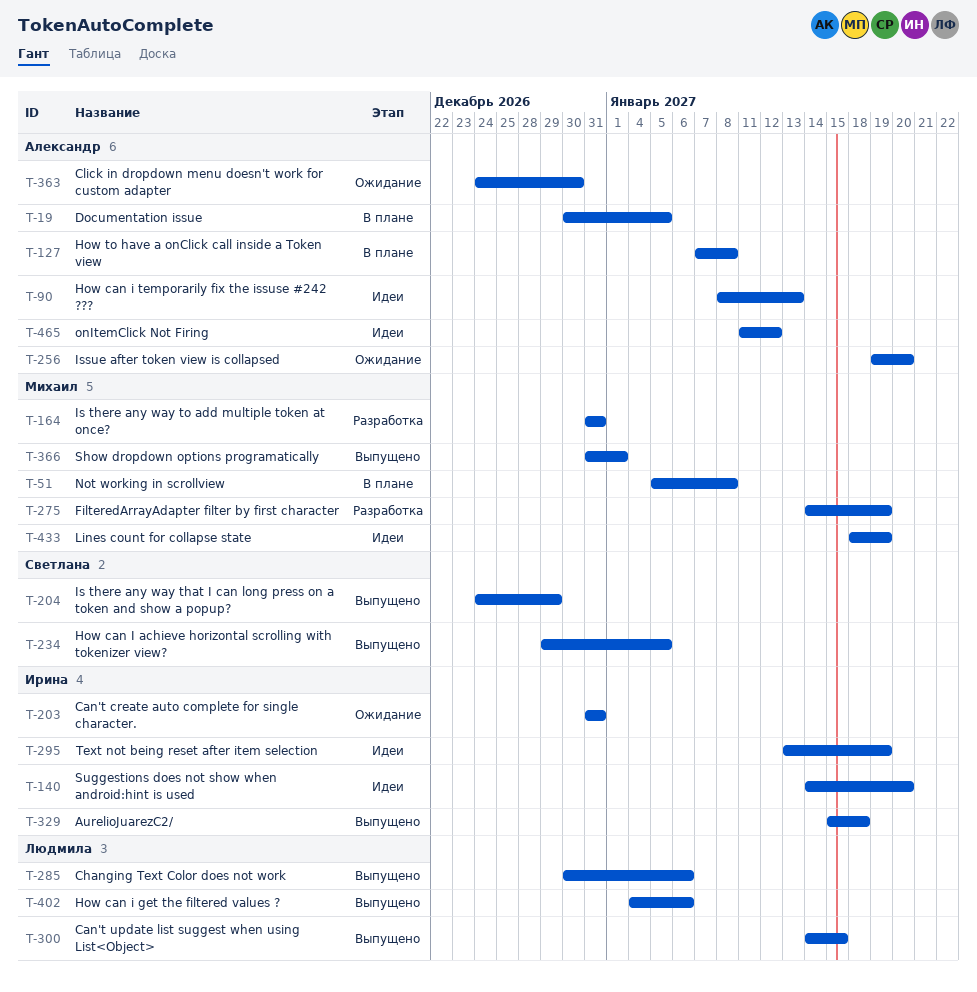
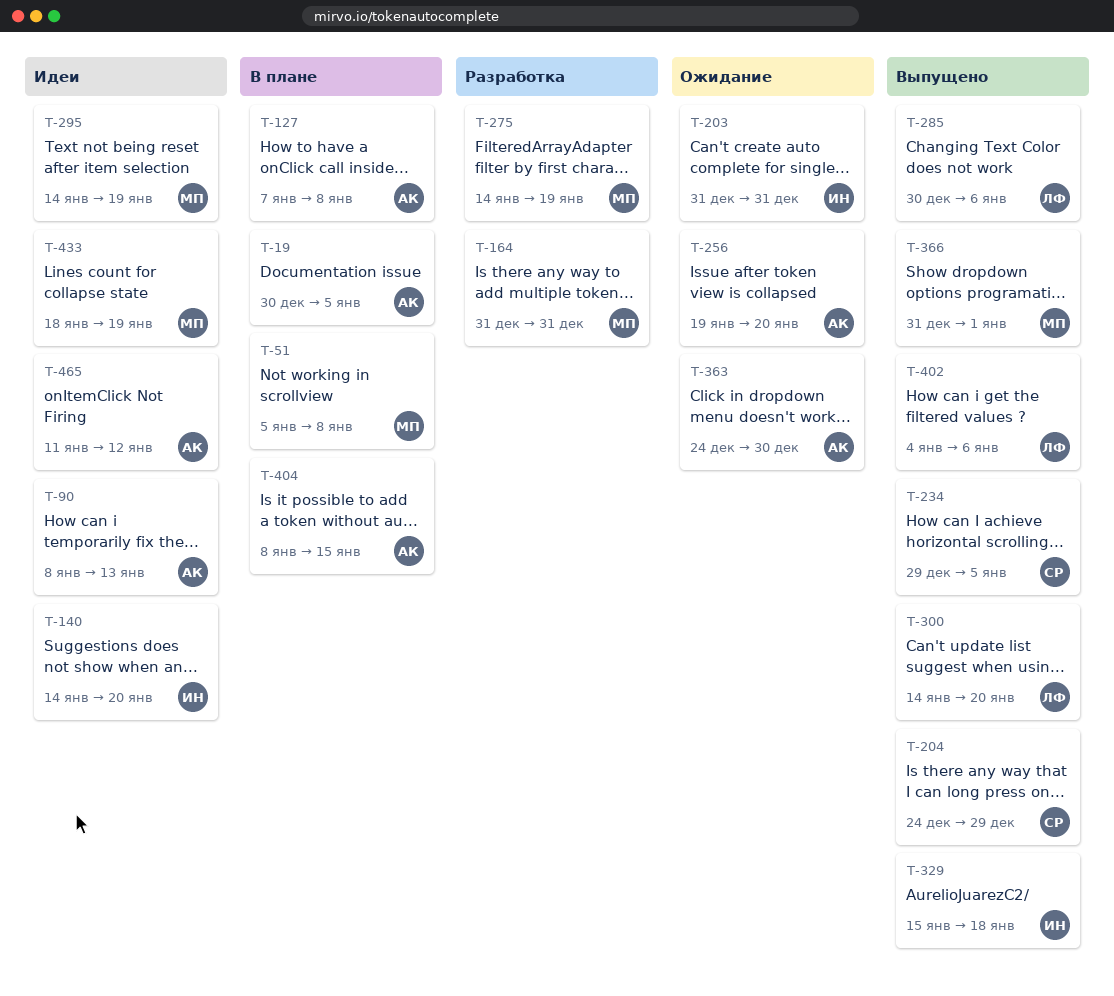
T-295, owner: Ирина -> Михаил
T-295, start: Jan 13 -> Jan 14
T-300, due: Jan 15 -> Jan 20
T-404: none -> present

